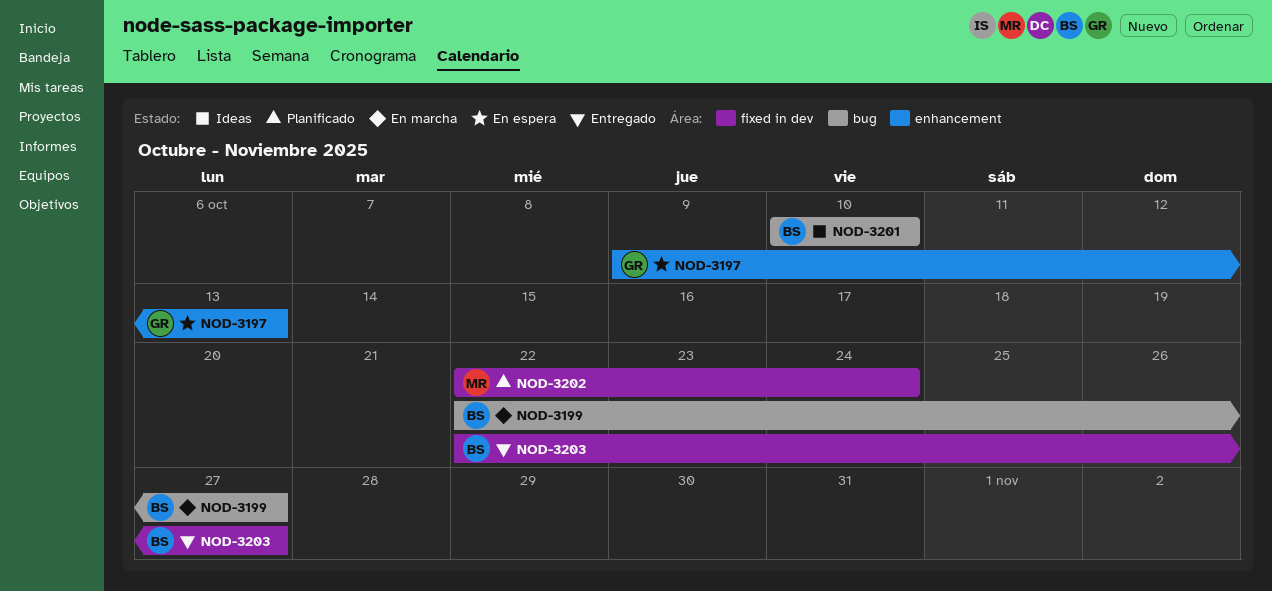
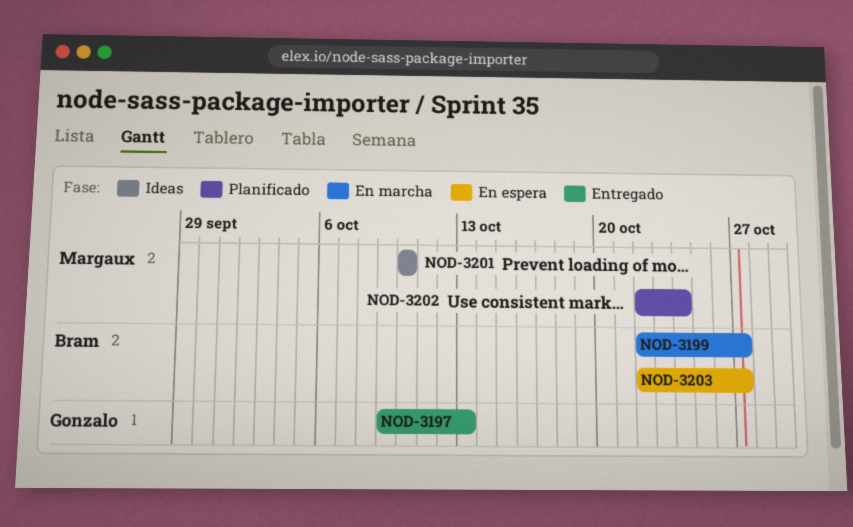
NOD-3197, status: En espera -> Entregado
NOD-3201, owner: Bram -> Margaux
NOD-3203, status: Entregado -> En espera

